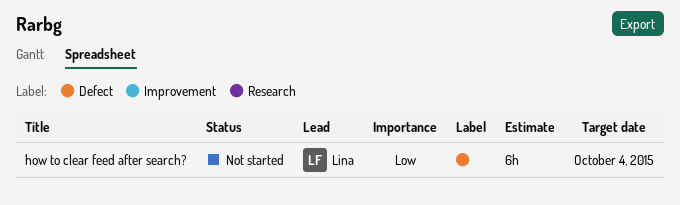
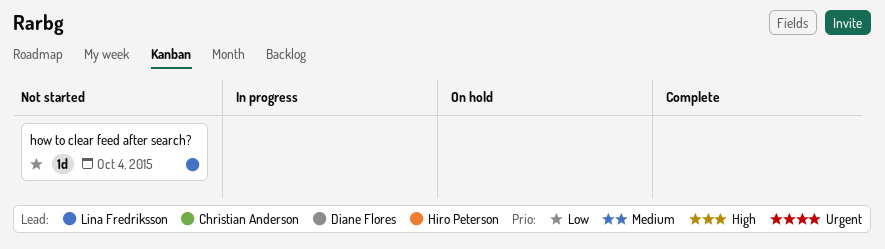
how to clear feed after search?, estimate: 6h -> 1d

